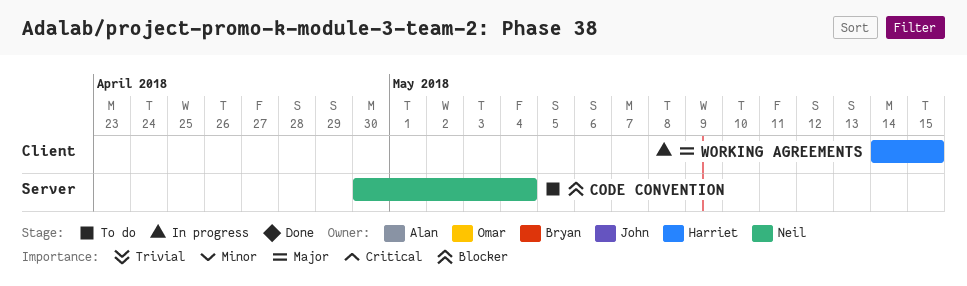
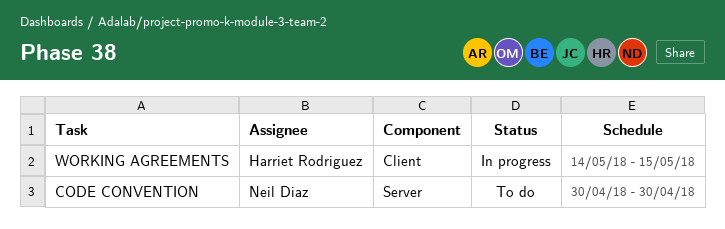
CODE CONVENTION, due: May 4 -> Apr 30

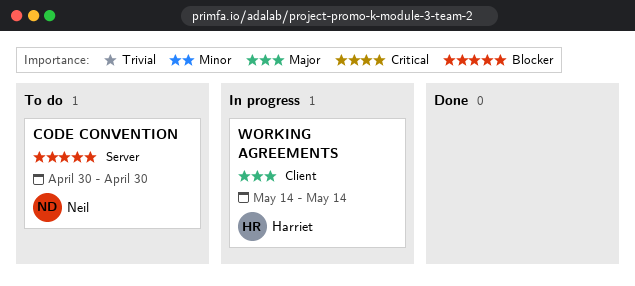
WORKING AGREEMENTS, due: May 15 -> May 14

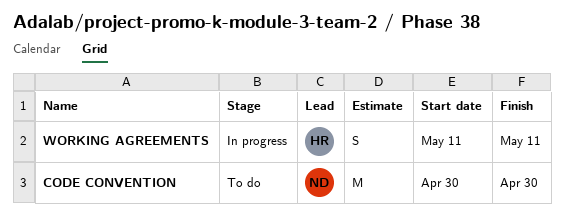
WORKING AGREEMENTS, start: May 14 -> May 11
WORKING AGREEMENTS, due: May 14 -> May 11

